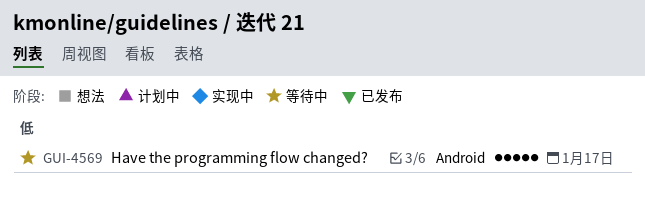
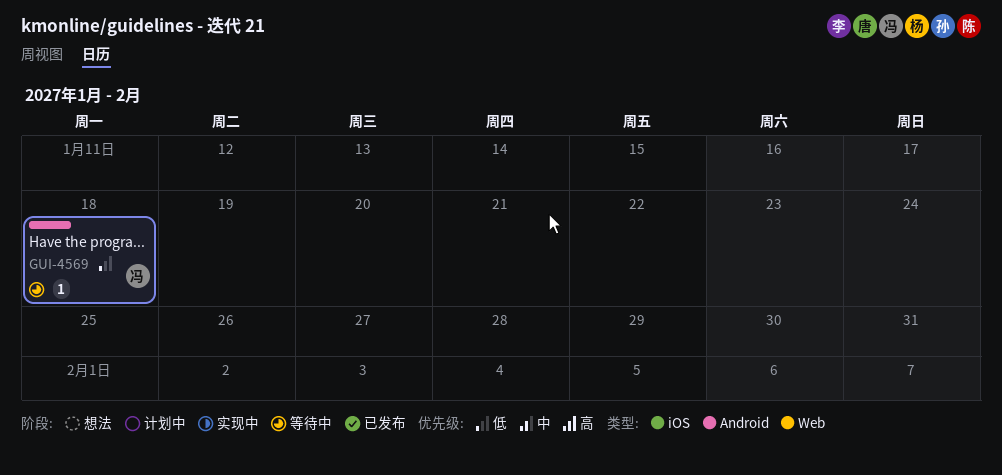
GUI-4569, estimate: 5 -> 1
GUI-4569, due: Jan 17 -> Jan 18

